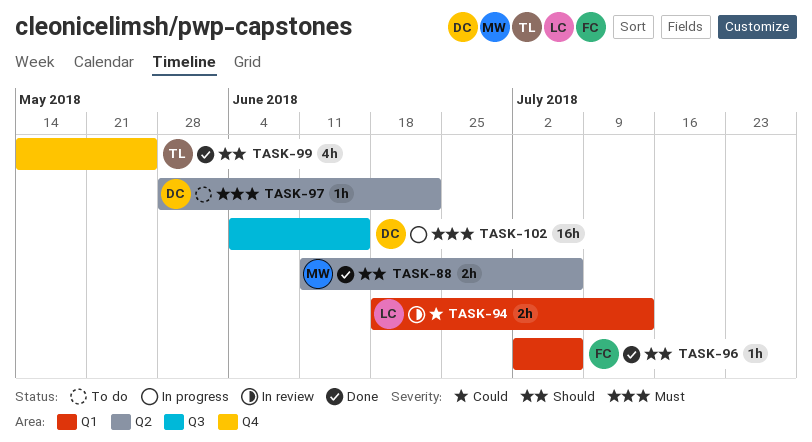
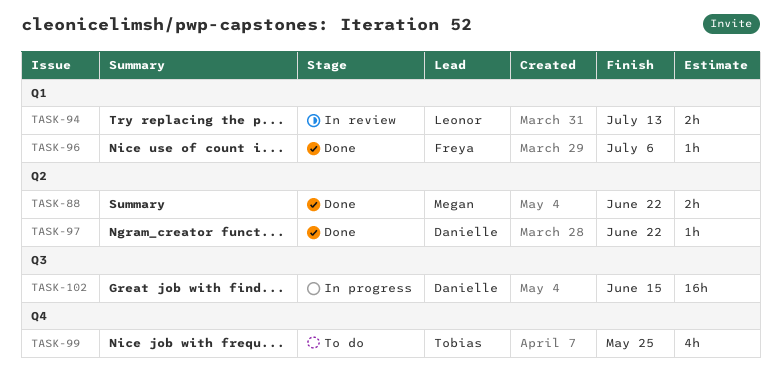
TASK-88, due: Jul 6 -> Jun 22
TASK-97, status: To do -> Done
TASK-99, status: Done -> To do

